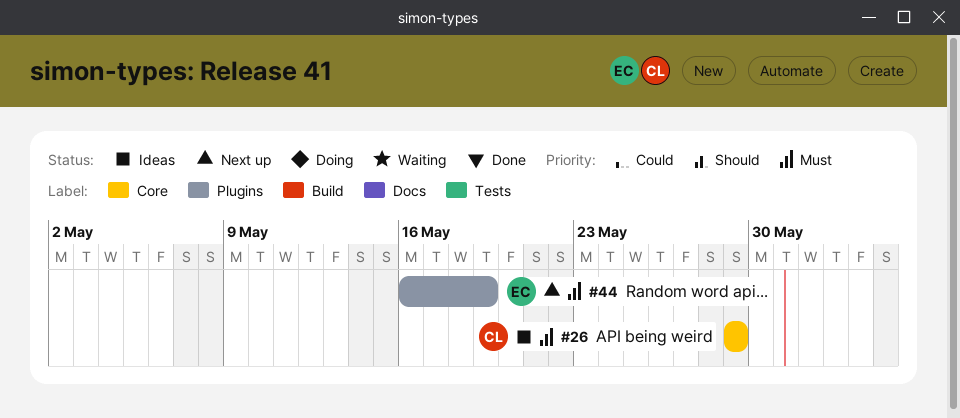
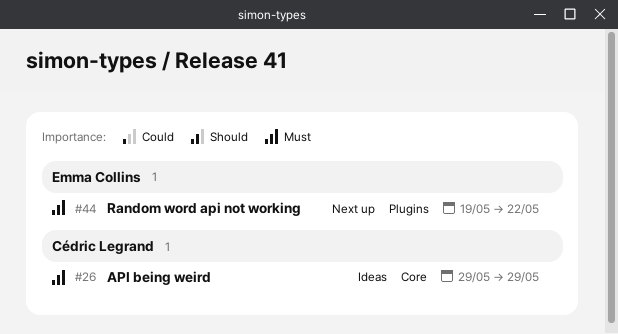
#44, start: May 16 -> May 19
#44, due: May 19 -> May 22

